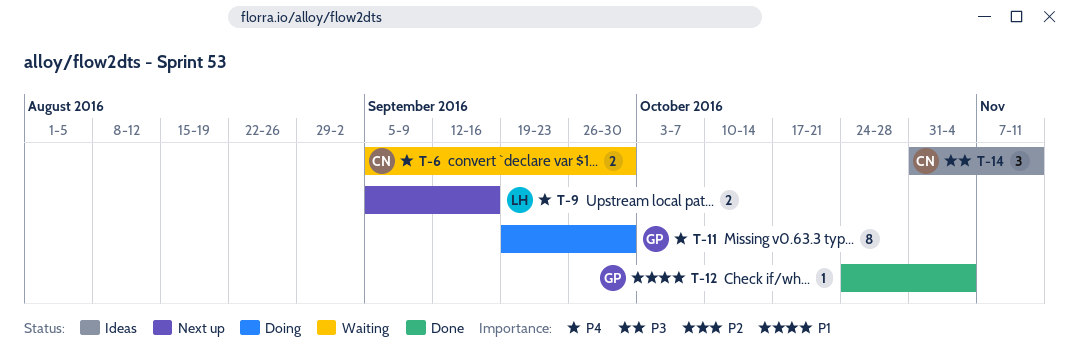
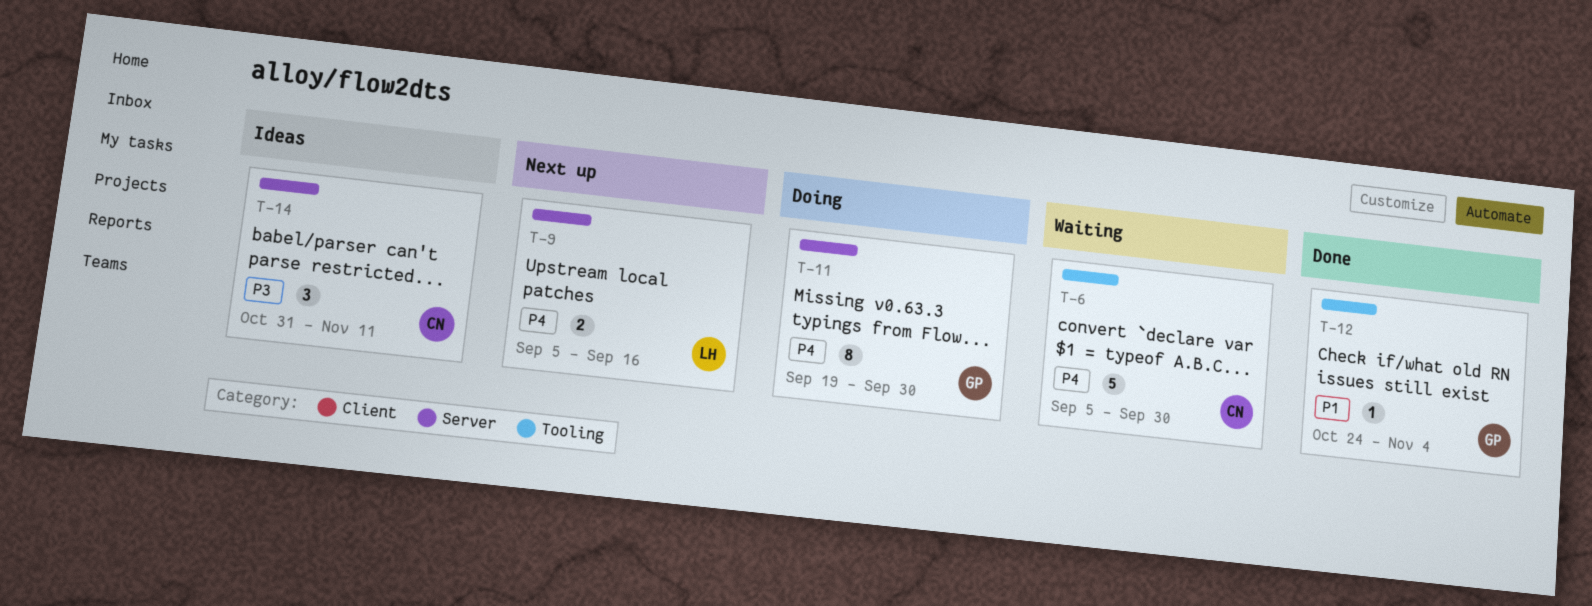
T-6, estimate: 2 -> 5

